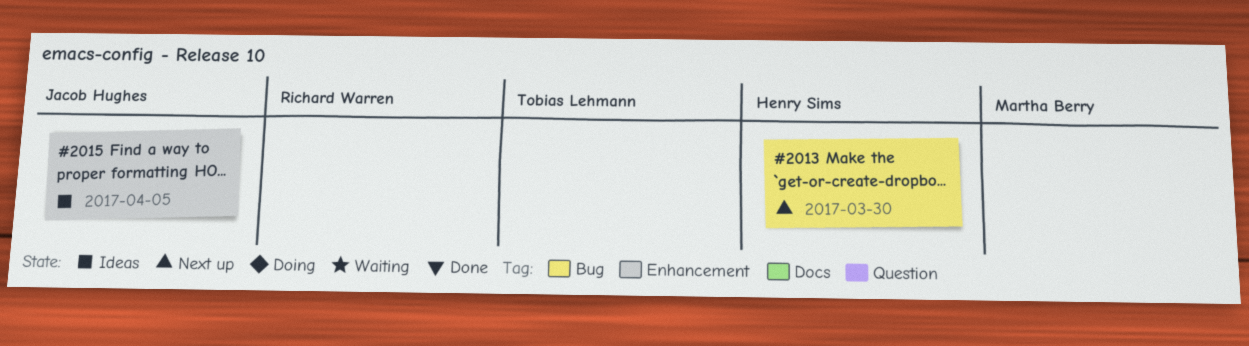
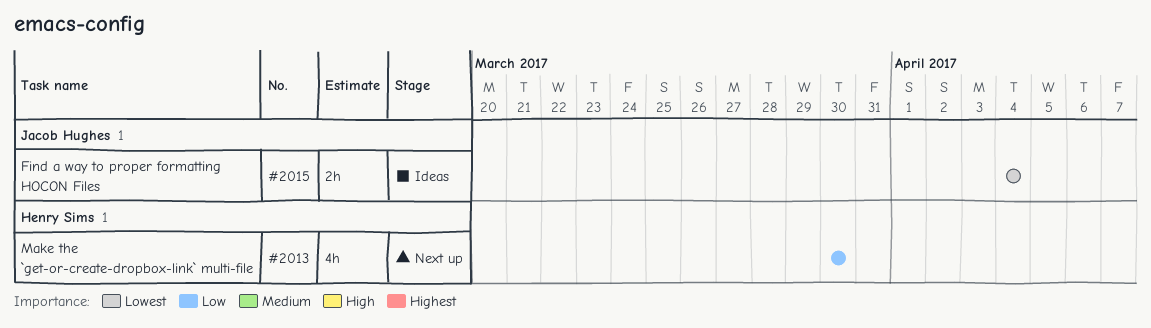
#2015, due: Apr 5 -> Apr 4

